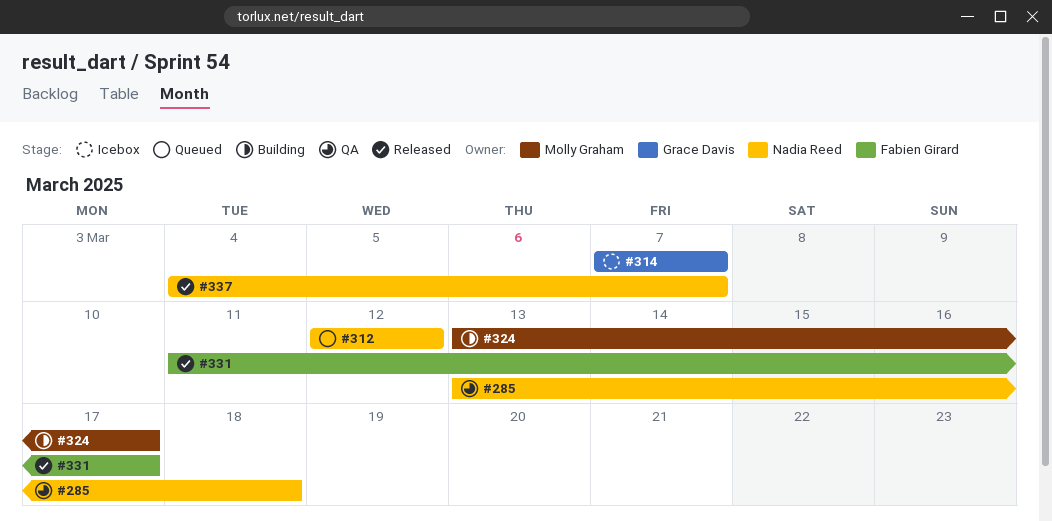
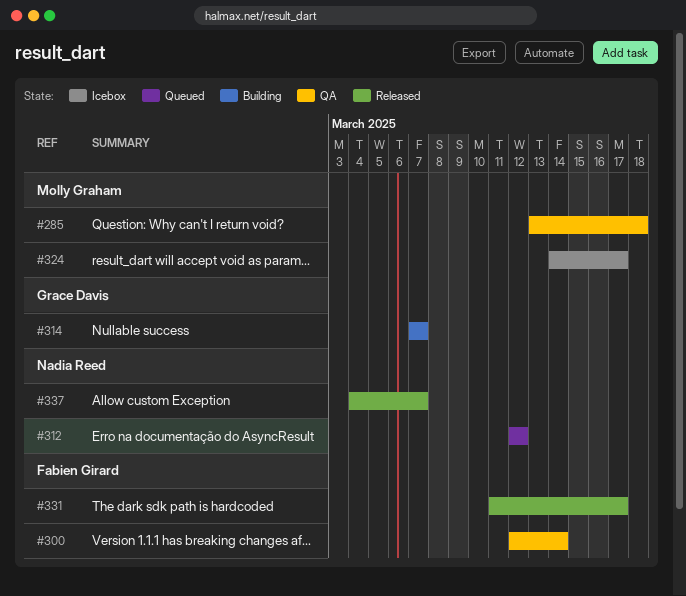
#285, owner: Nadia Reed -> Molly Graham
#300: none -> present
#314, status: Icebox -> Building
#324, status: Building -> Icebox
#324, start: Mar 13 -> Mar 14

